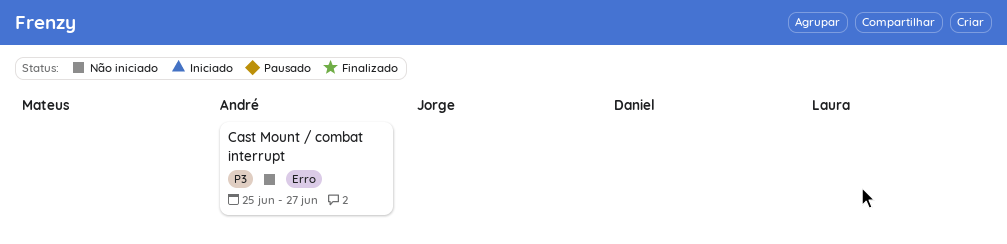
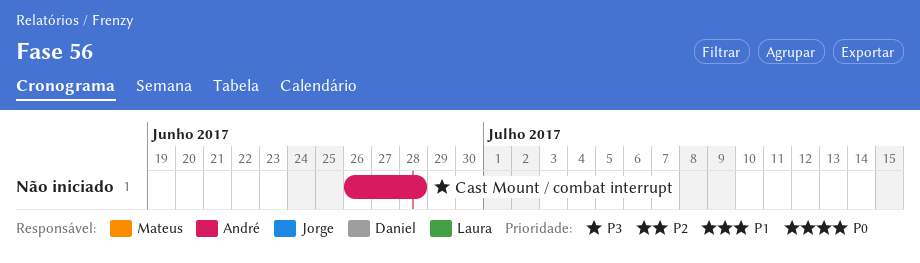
Cast Mount / combat interrupt, start: Jun 25 -> Jun 26
Cast Mount / combat interrupt, due: Jun 27 -> Jun 28

